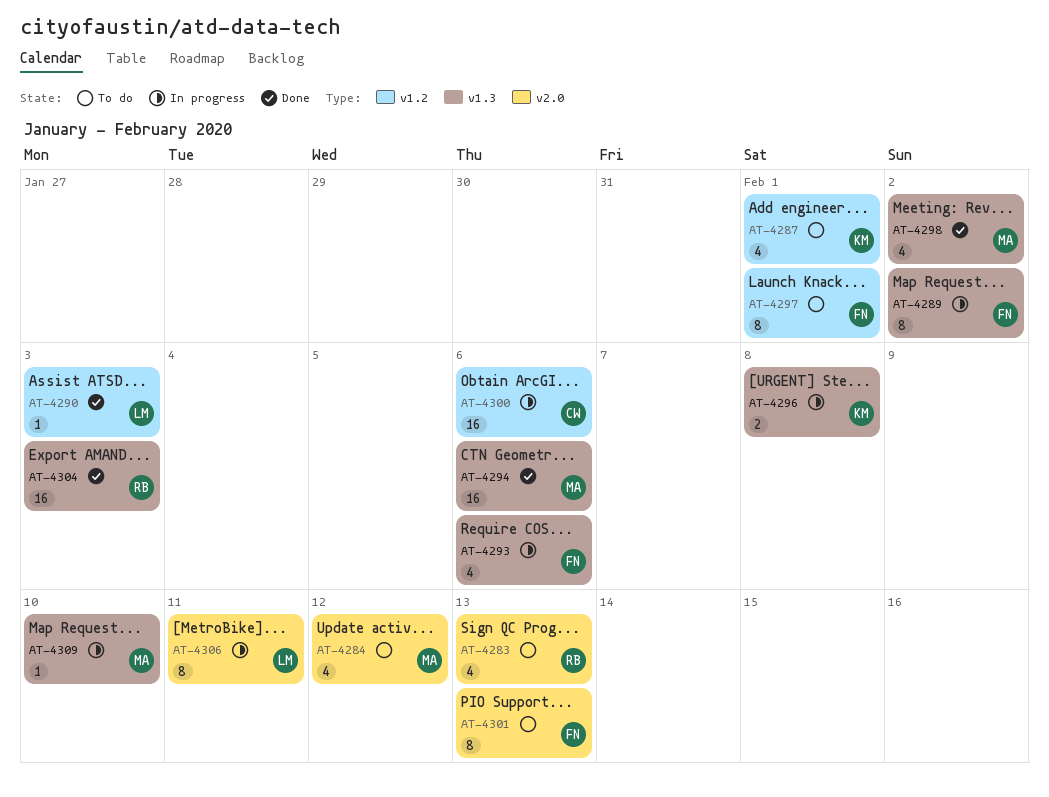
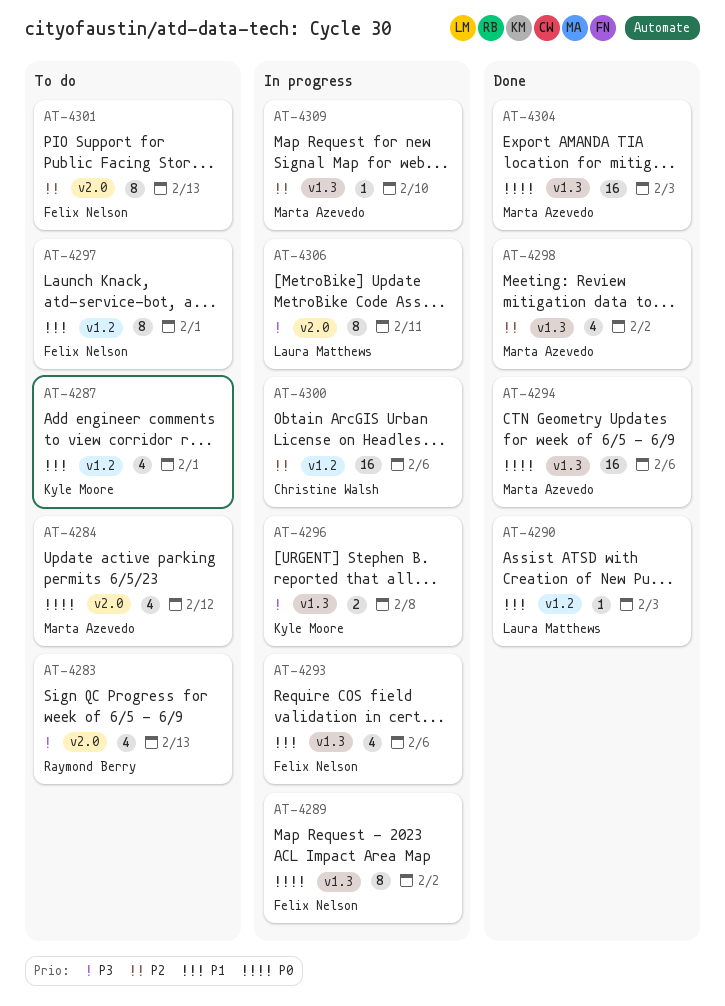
AT-4304, owner: Raymond Berry -> Marta Azevedo

